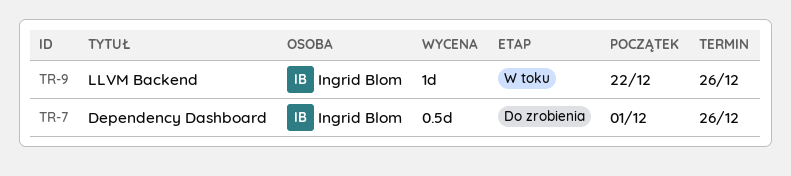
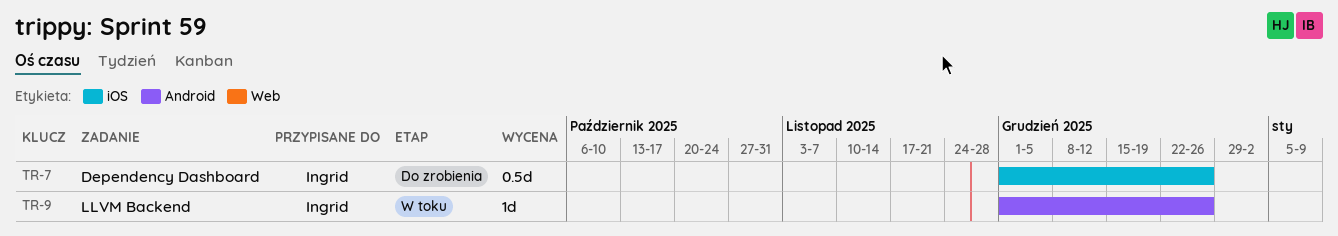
TR-9, start: Dec 22 -> Dec 1

